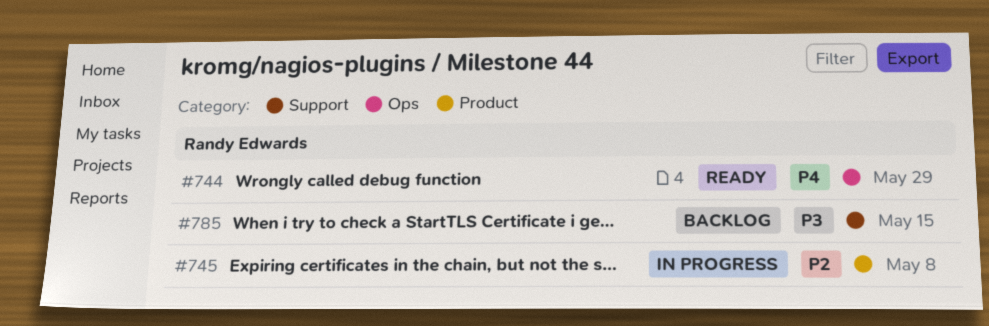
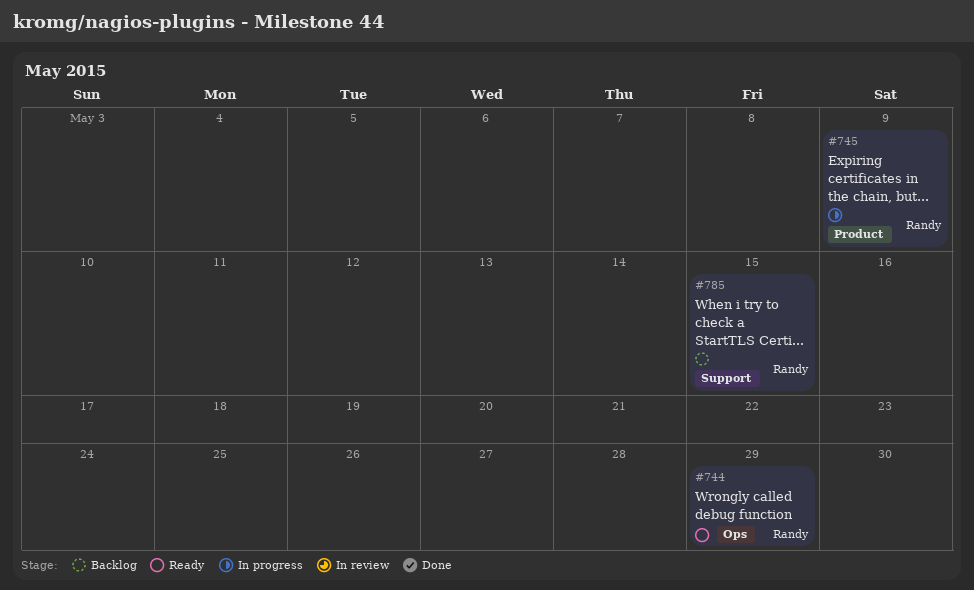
#745, due: May 8 -> May 9

